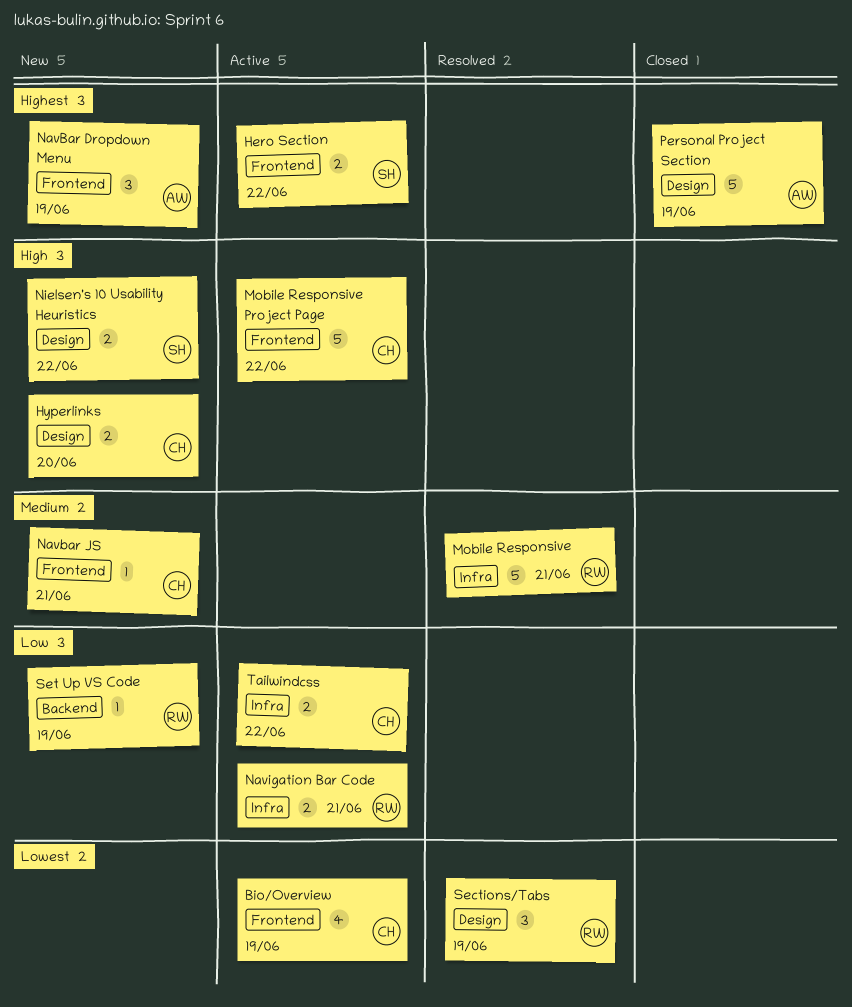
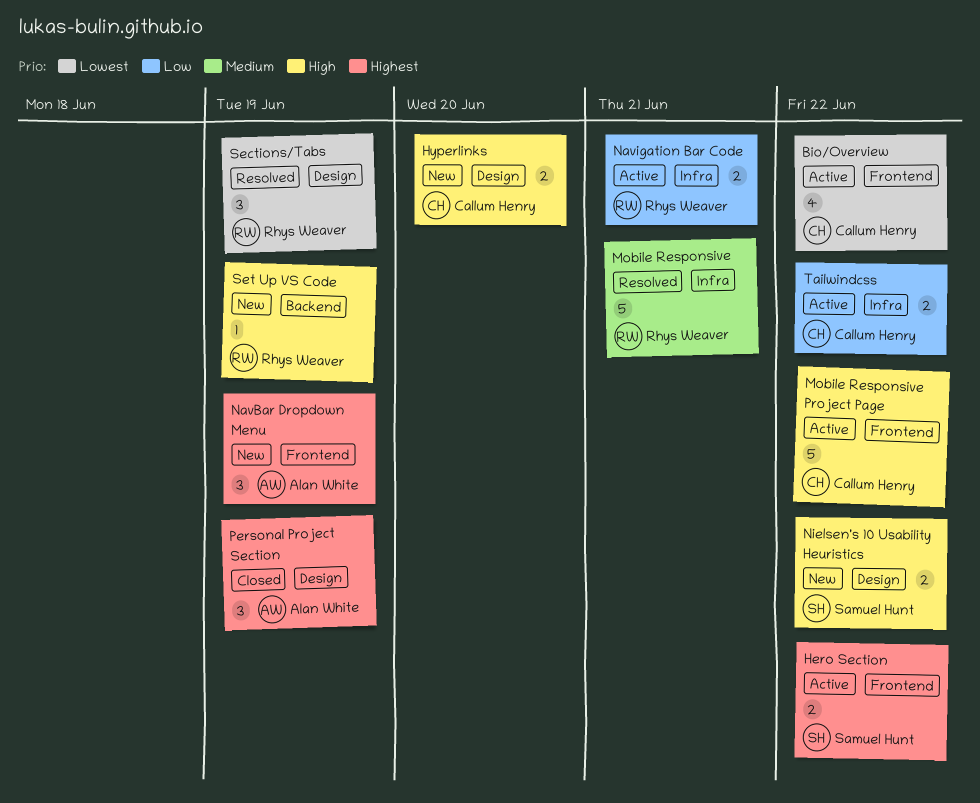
Bio/Overview, due: Jun 19 -> Jun 22
Navbar JS: present -> none
Personal Project Section, estimate: 5 -> 3
Set Up VS Code, priority: Low -> High

